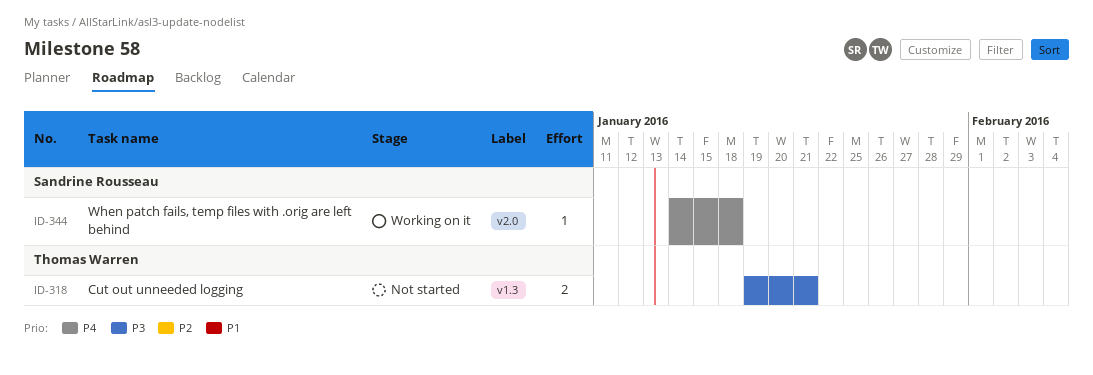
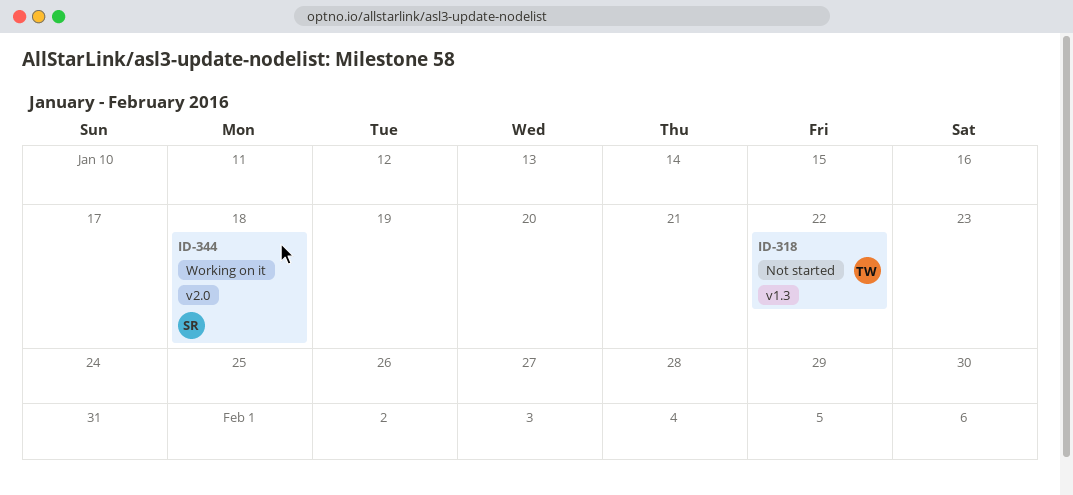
ID-318, due: Jan 21 -> Jan 22

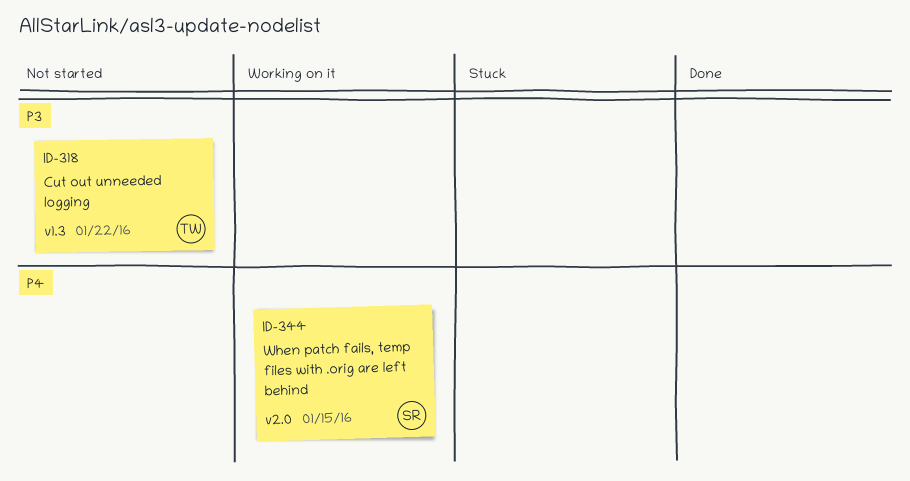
ID-344, due: Jan 18 -> Jan 15

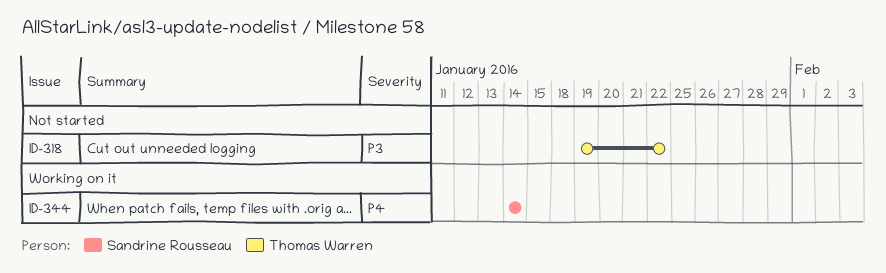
ID-344, due: Jan 15 -> Jan 14

